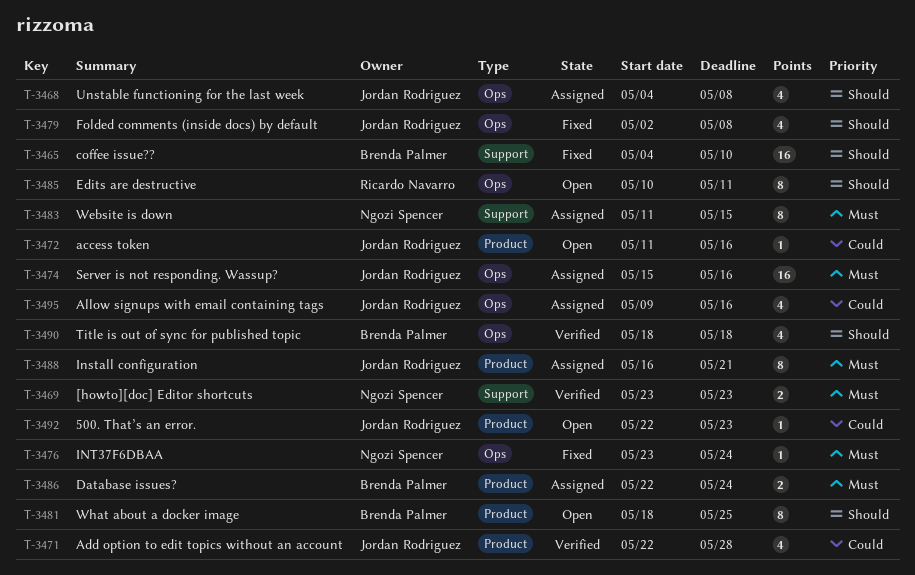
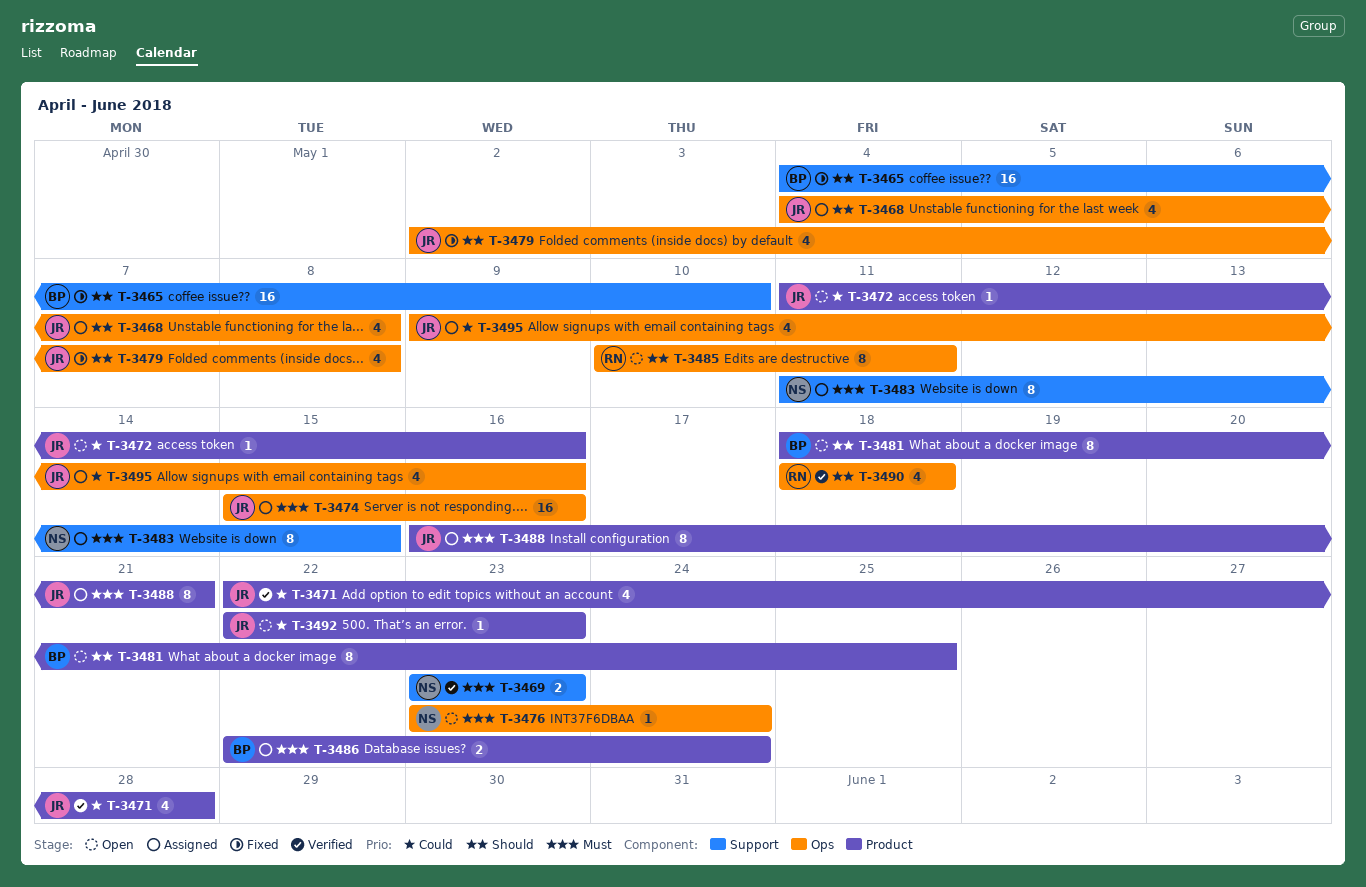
T-3476, status: Fixed -> Open
T-3490, owner: Brenda Palmer -> Ricardo Navarro

